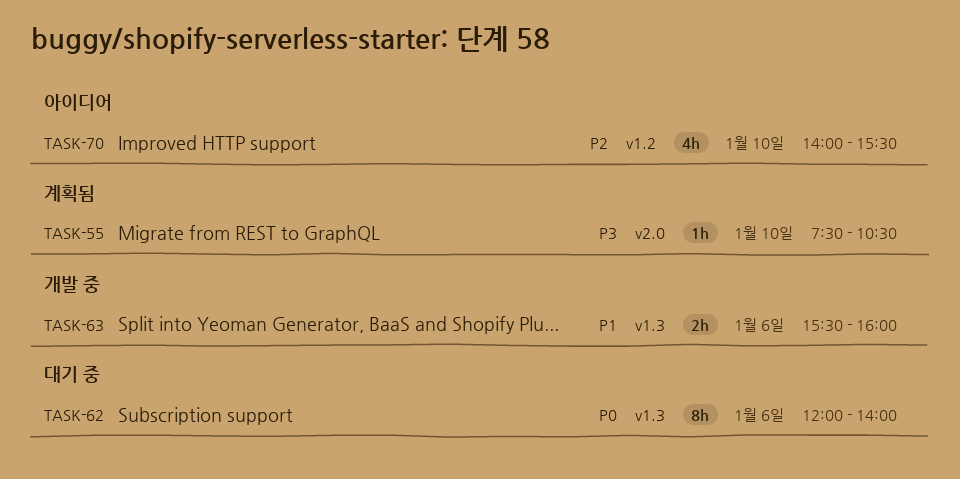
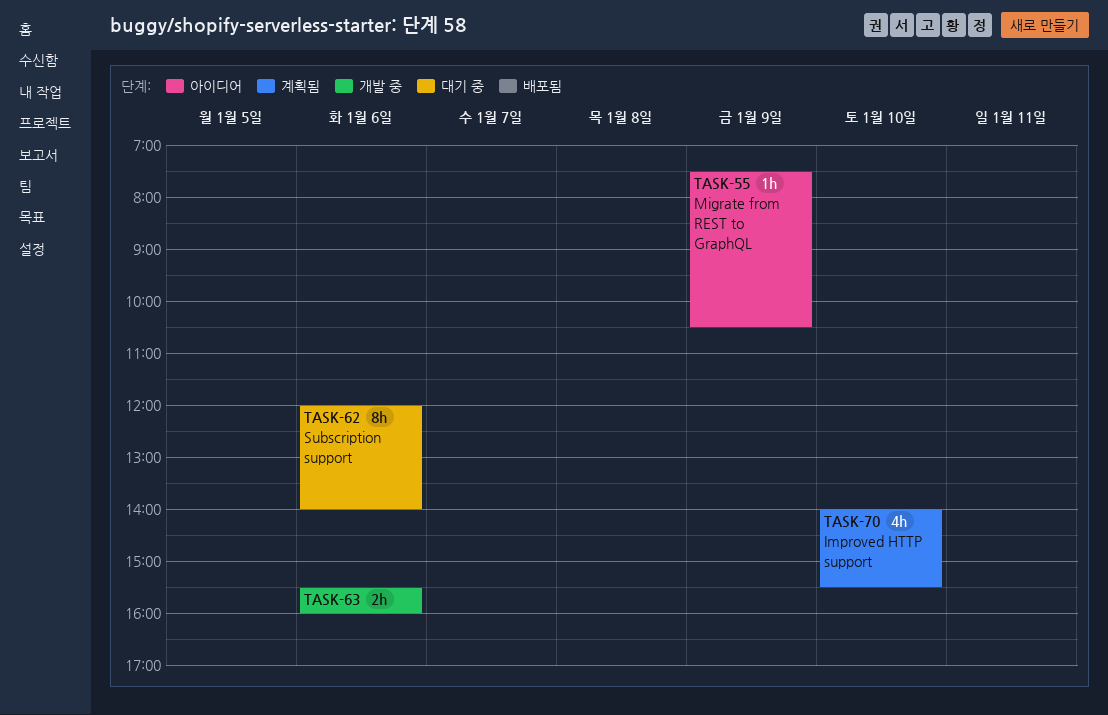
TASK-55, status: 계획됨 -> 아이디어
TASK-55, day: Jan 10 -> Jan 9
TASK-70, status: 아이디어 -> 계획됨

